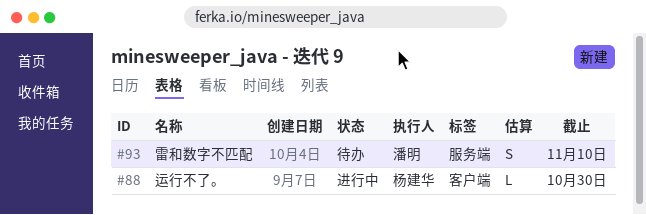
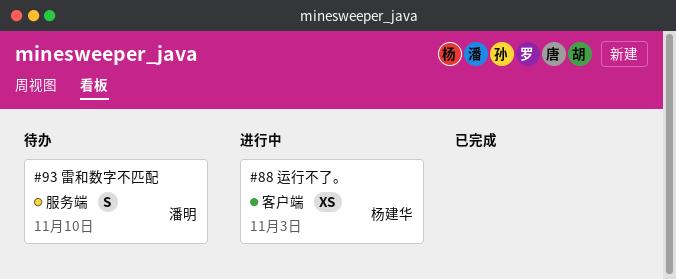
#88, estimate: L -> XS
#88, due: Oct 30 -> Nov 3

